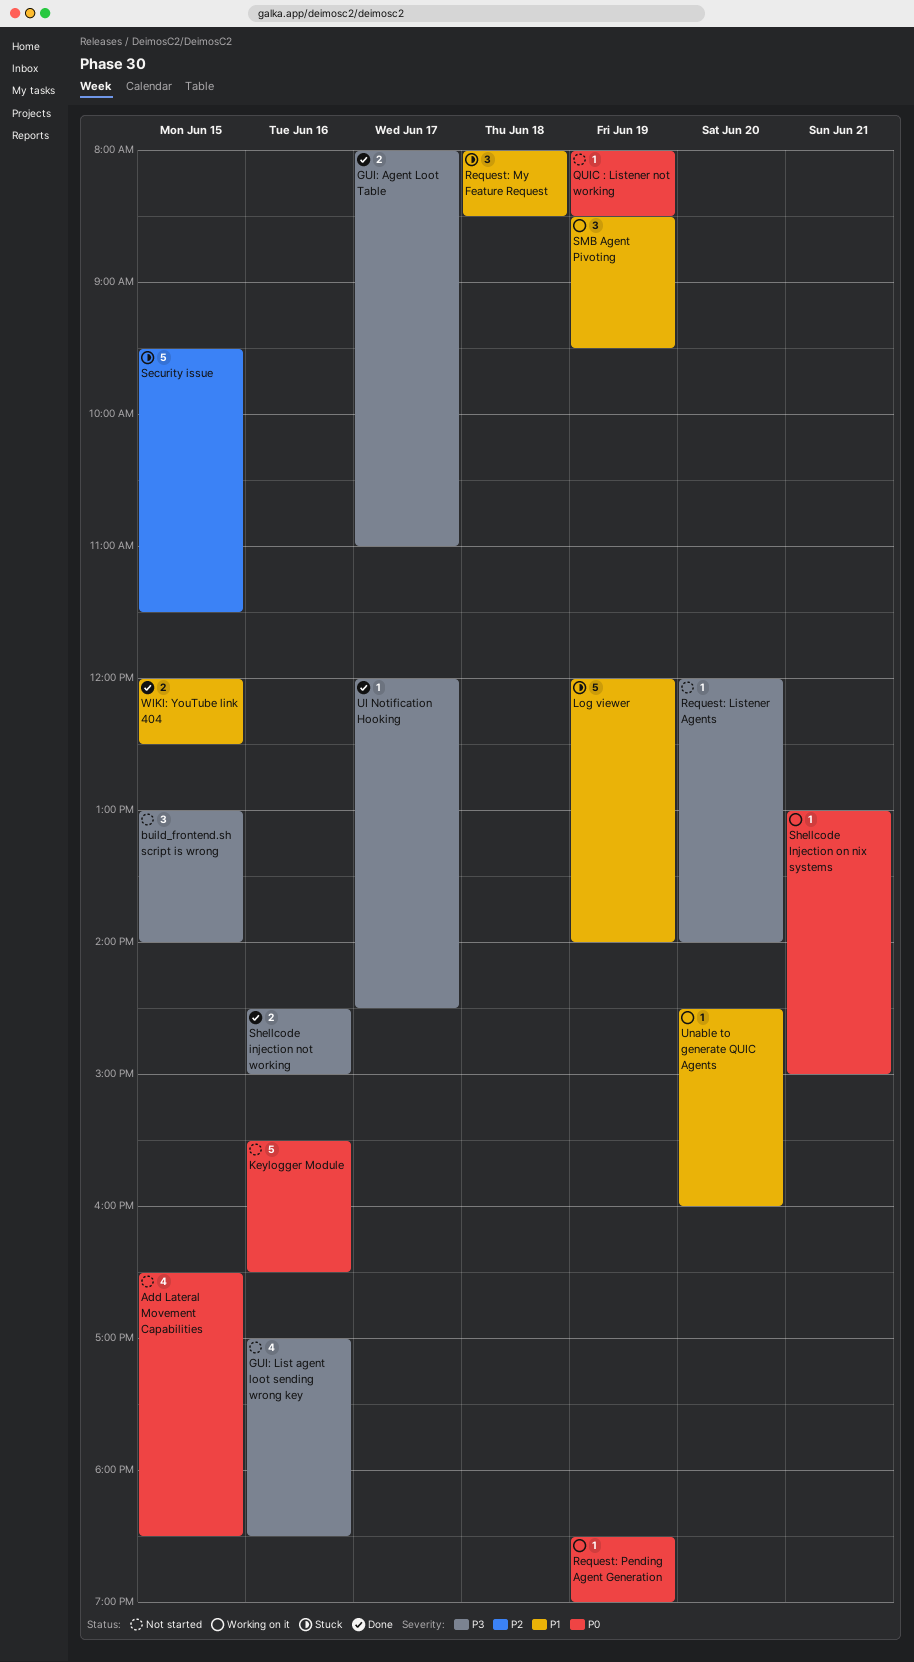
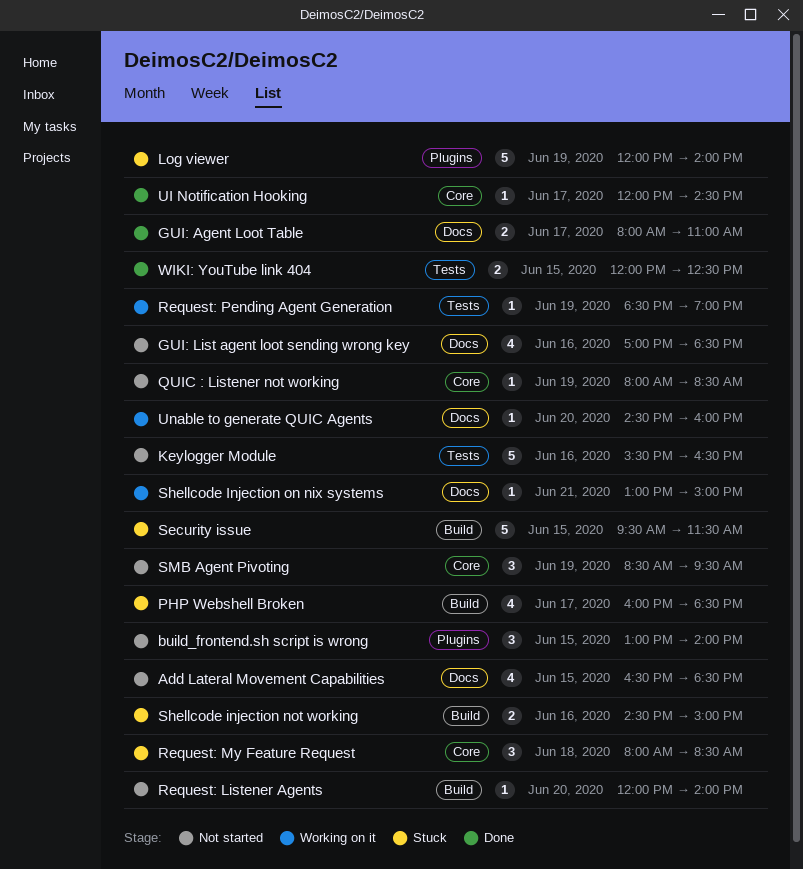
PHP Webshell Broken: none -> present
Shellcode injection not working, status: Done -> Stuck
SMB Agent Pivoting, status: Working on it -> Not started

